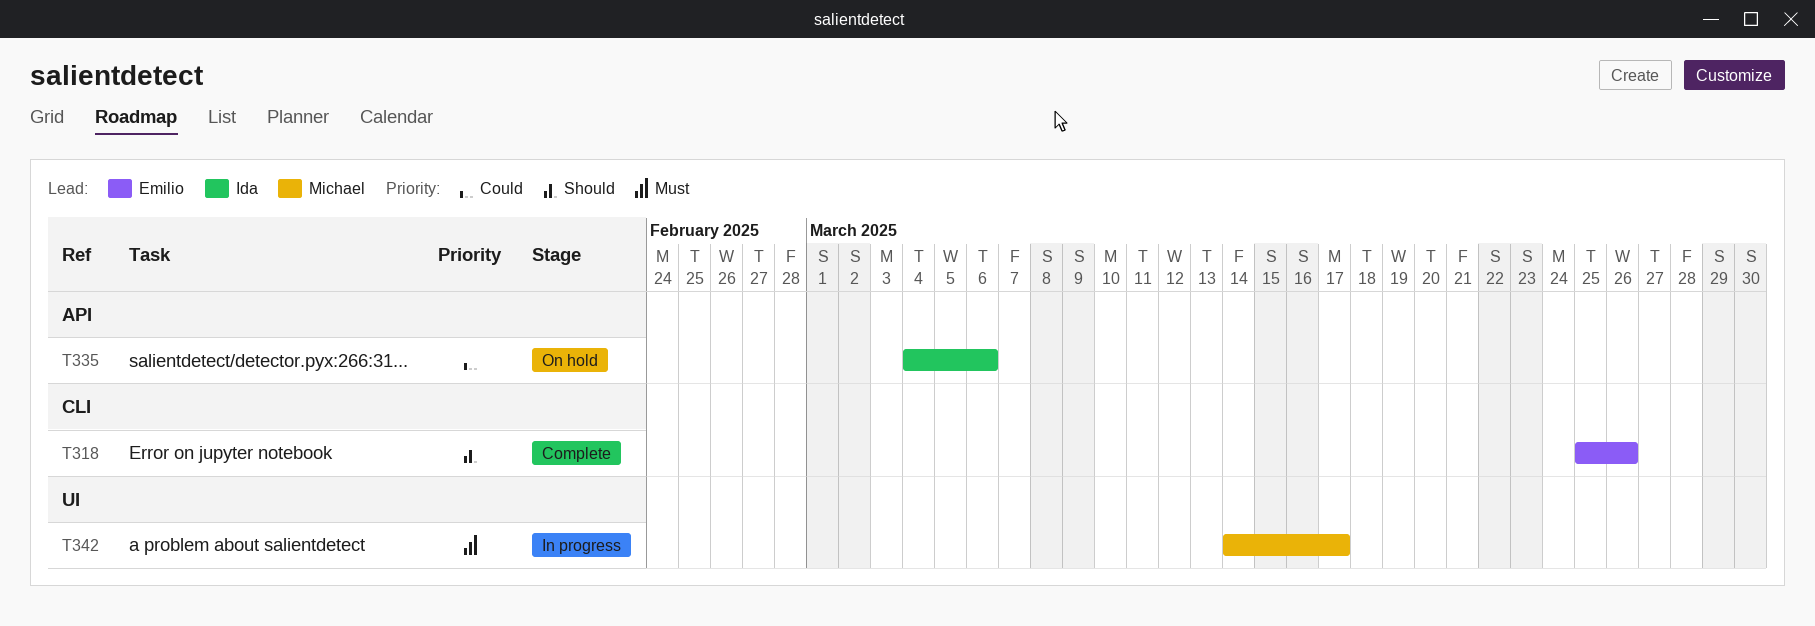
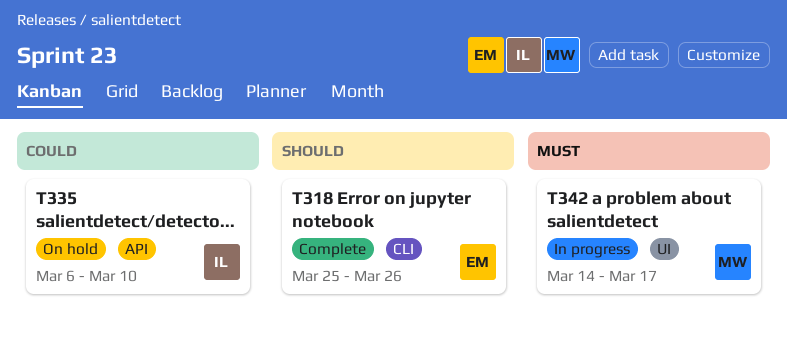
T335, start: Mar 4 -> Mar 6
T335, due: Mar 6 -> Mar 10

